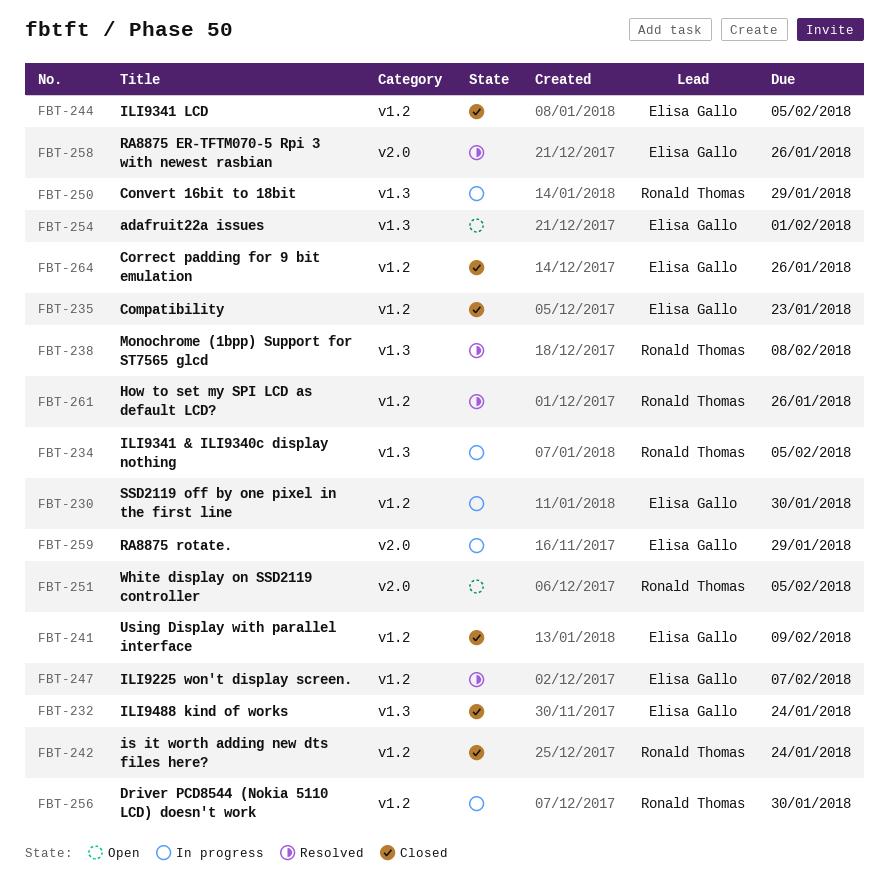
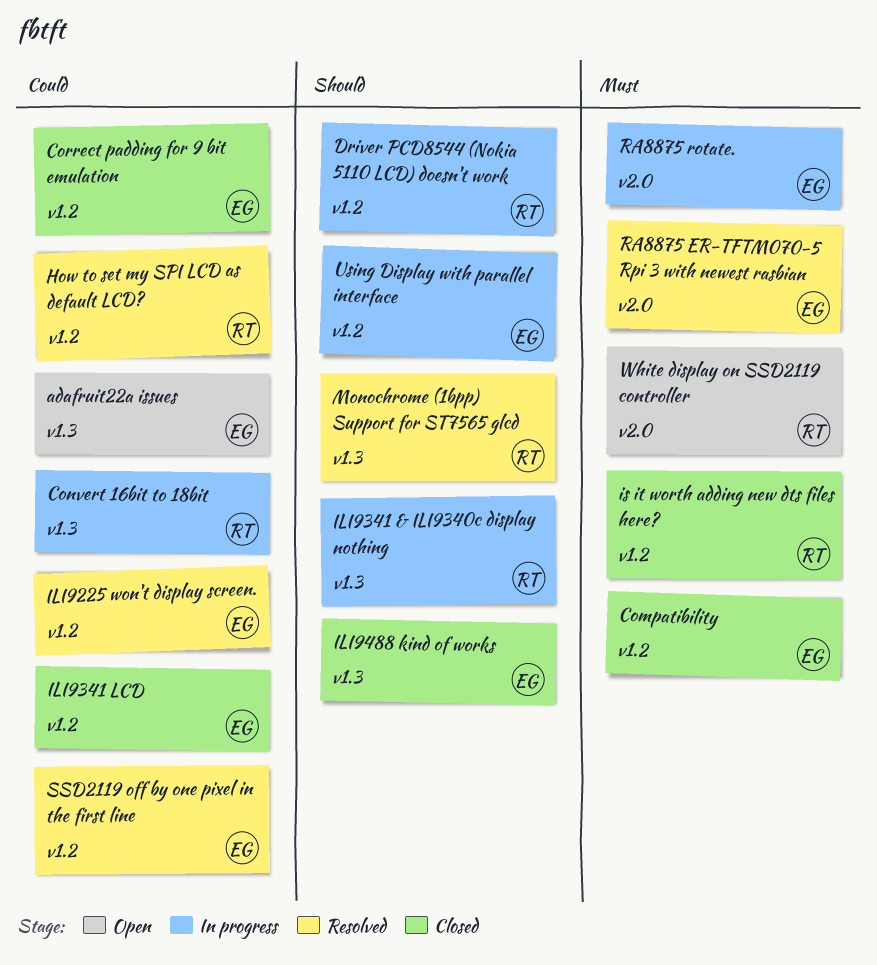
SSD2119 off by one pixel in the first line, status: In progress -> Resolved
Using Display with parallel interface, status: Closed -> In progress

